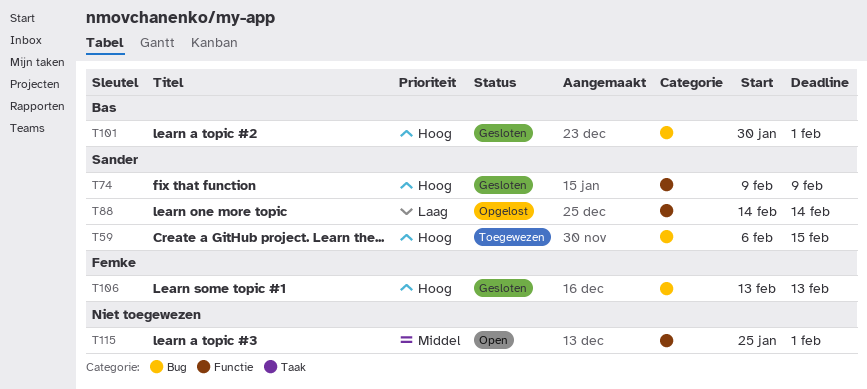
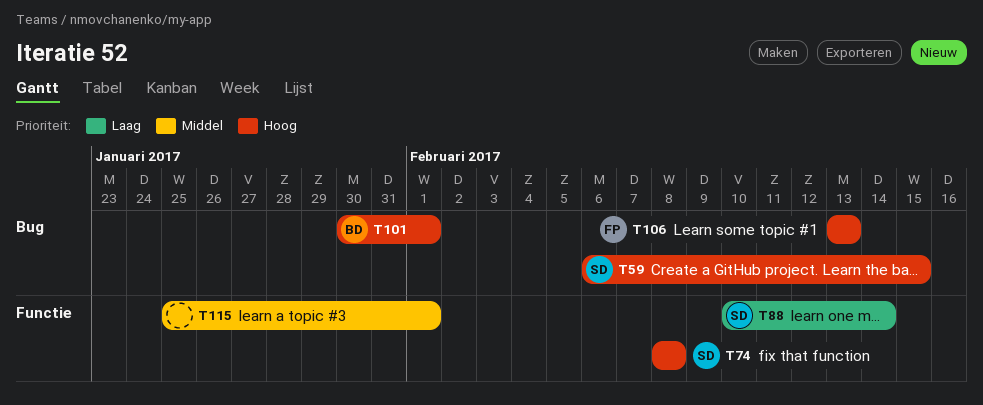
T74, start: Feb 9 -> Feb 8
T74, due: Feb 9 -> Feb 8
T88, start: Feb 14 -> Feb 10

